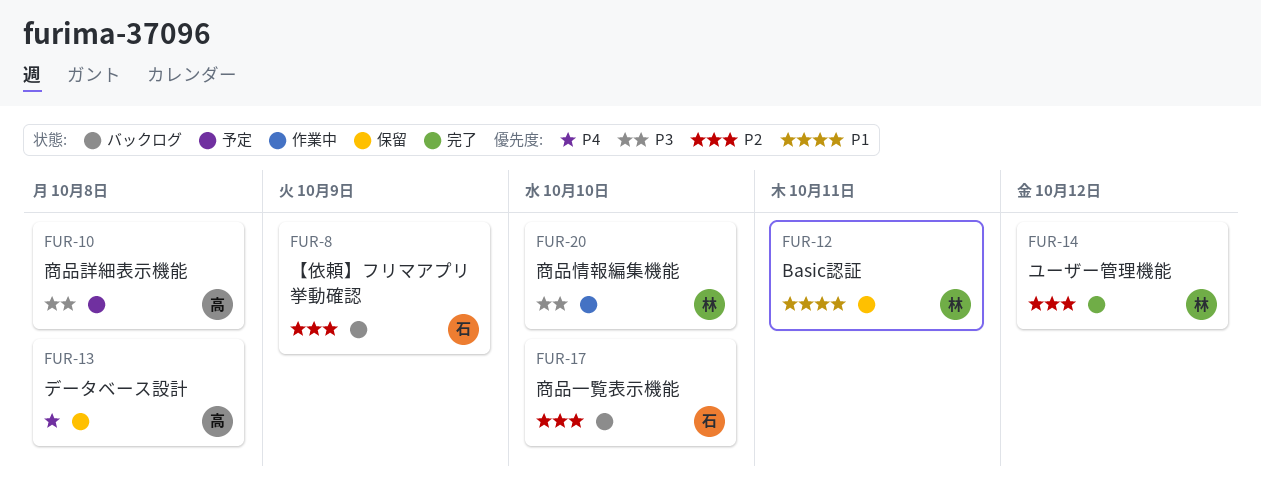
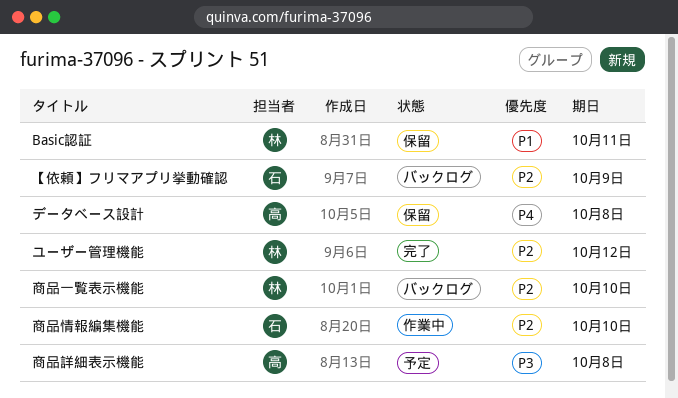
商品一覧表示機能, owner: 石 -> 林
商品情報編集機能, owner: 林 -> 石
商品情報編集機能, priority: P3 -> P2

